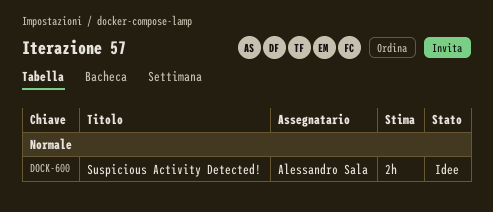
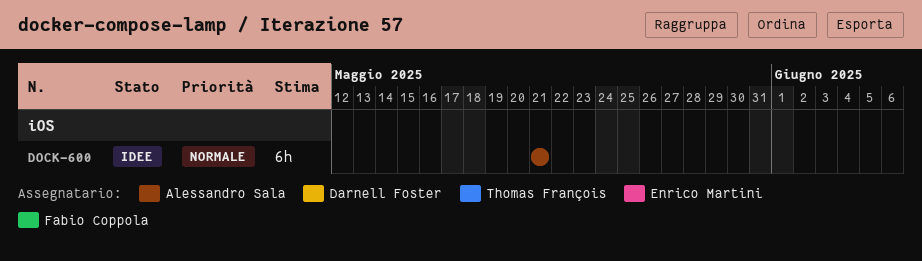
DOCK-600, estimate: 2h -> 6h

